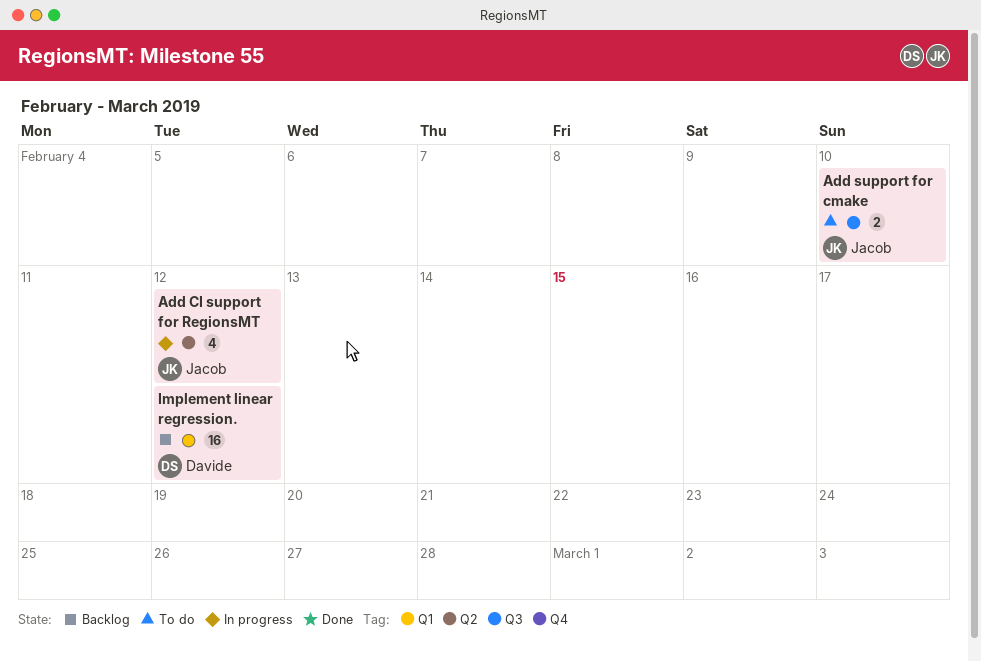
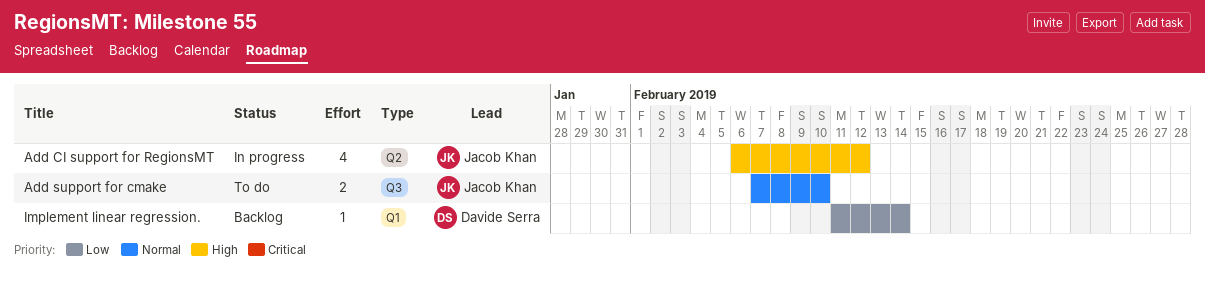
Implement linear regression., estimate: 16 -> 1
Implement linear regression., due: Feb 12 -> Feb 14

